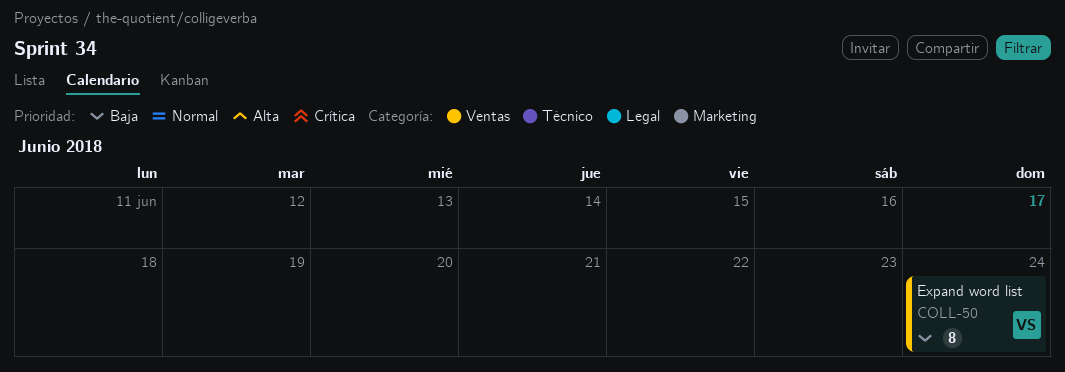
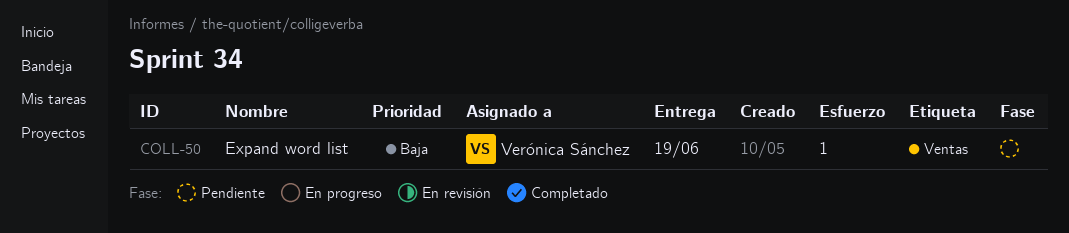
COLL-50, estimate: 8 -> 1
COLL-50, due: Jun 24 -> Jun 19

